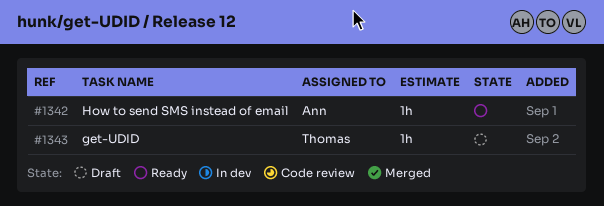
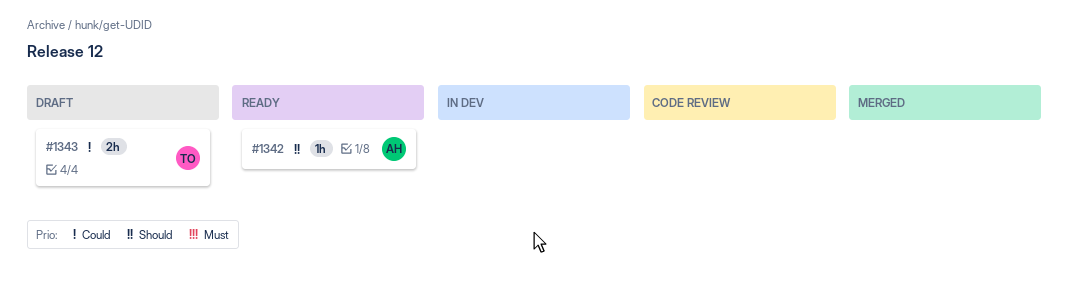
#1343, estimate: 1h -> 2h

